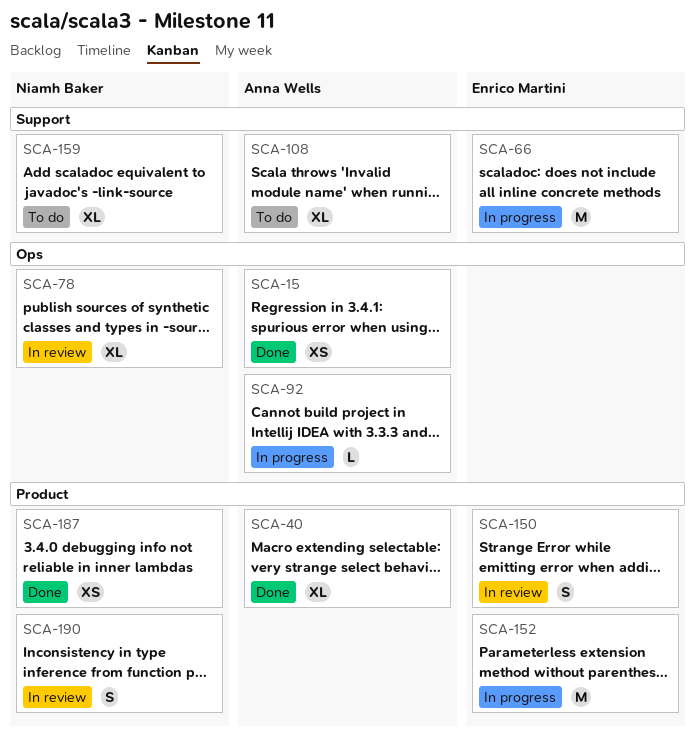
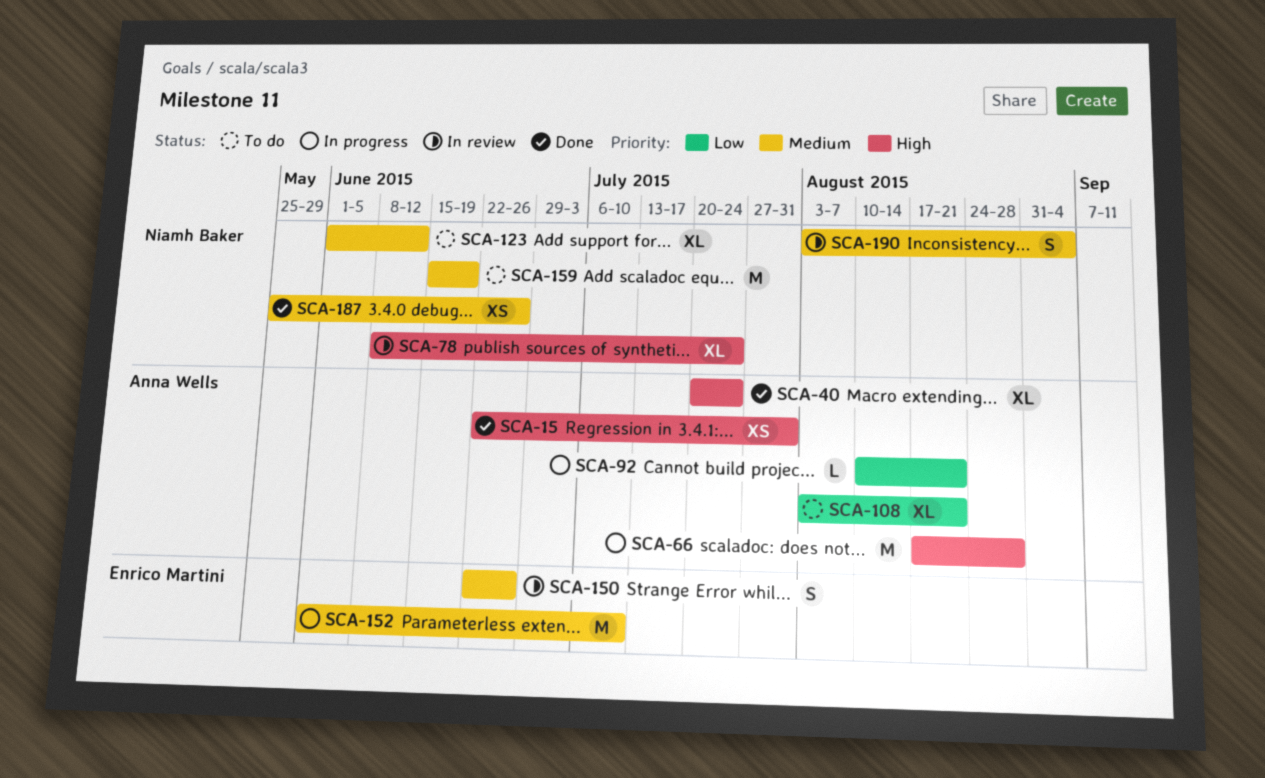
SCA-66, owner: Enrico Martini -> Anna Wells
SCA-123: none -> present
SCA-159, estimate: XL -> M

